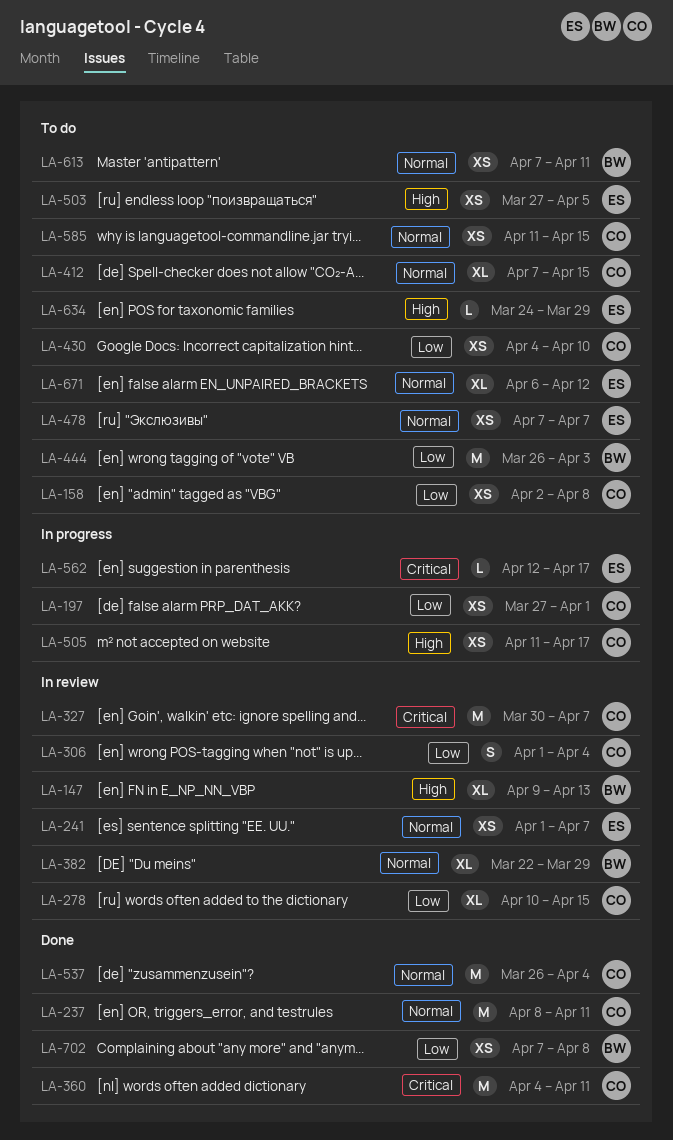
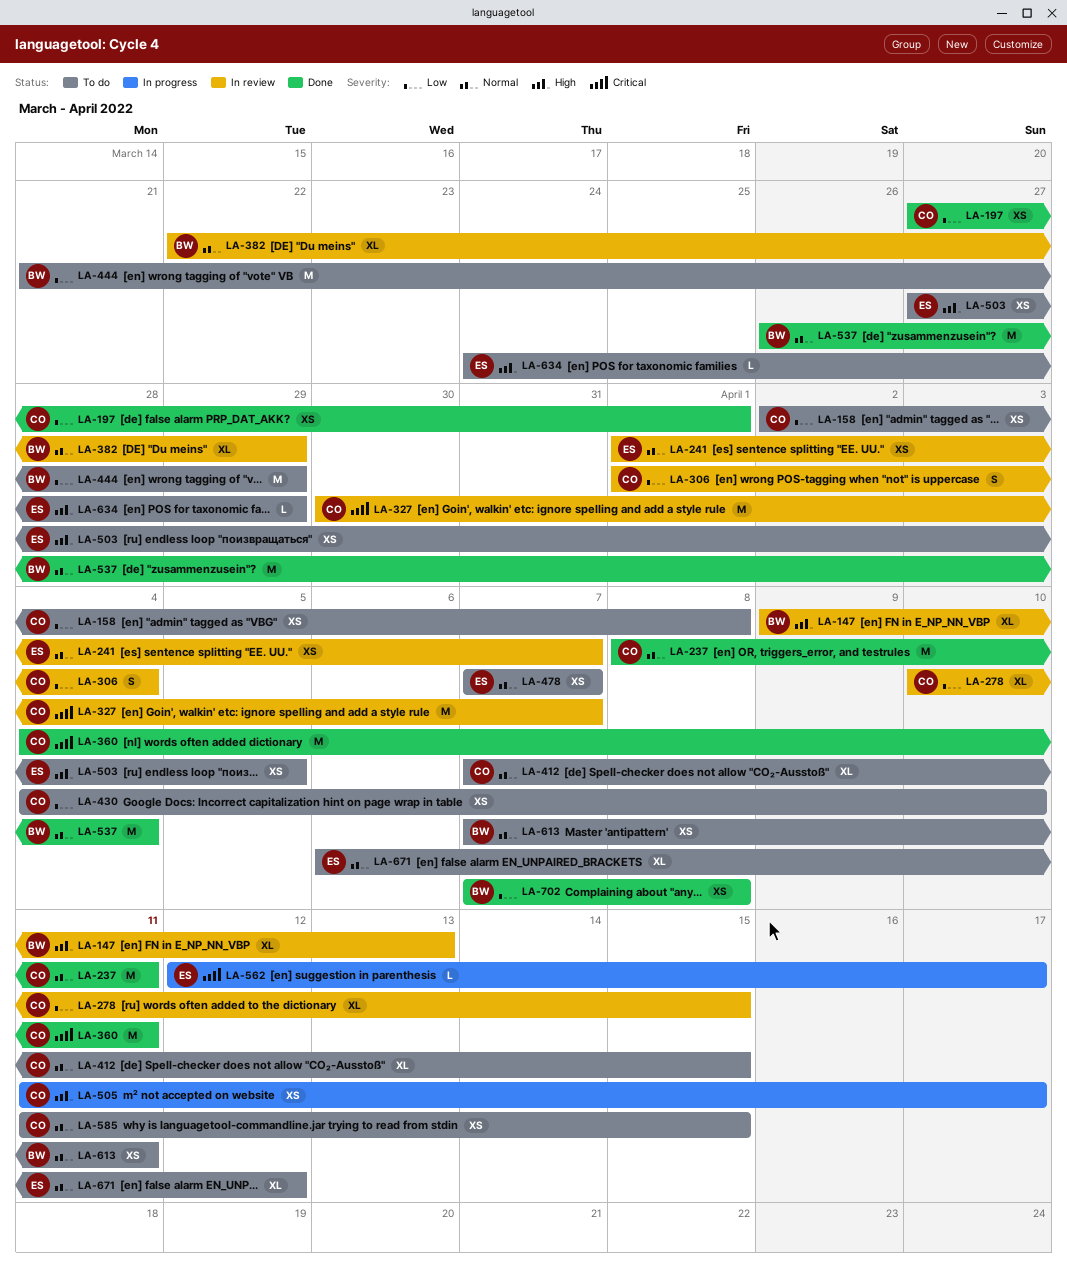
LA-197, status: In progress -> Done
LA-444, start: Mar 26 -> Mar 21
LA-444, due: Apr 3 -> Mar 29
LA-537, owner: CO -> BW

